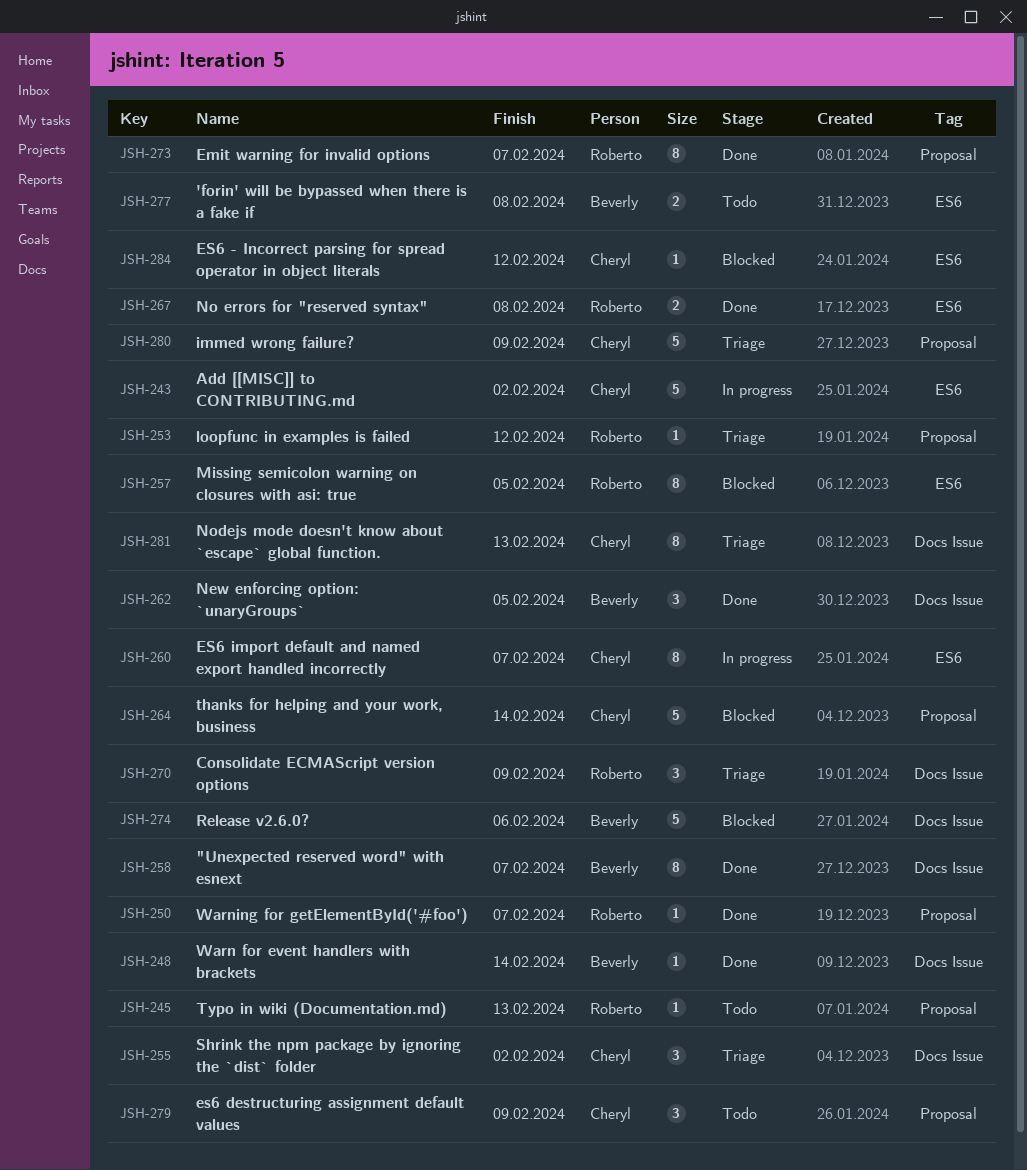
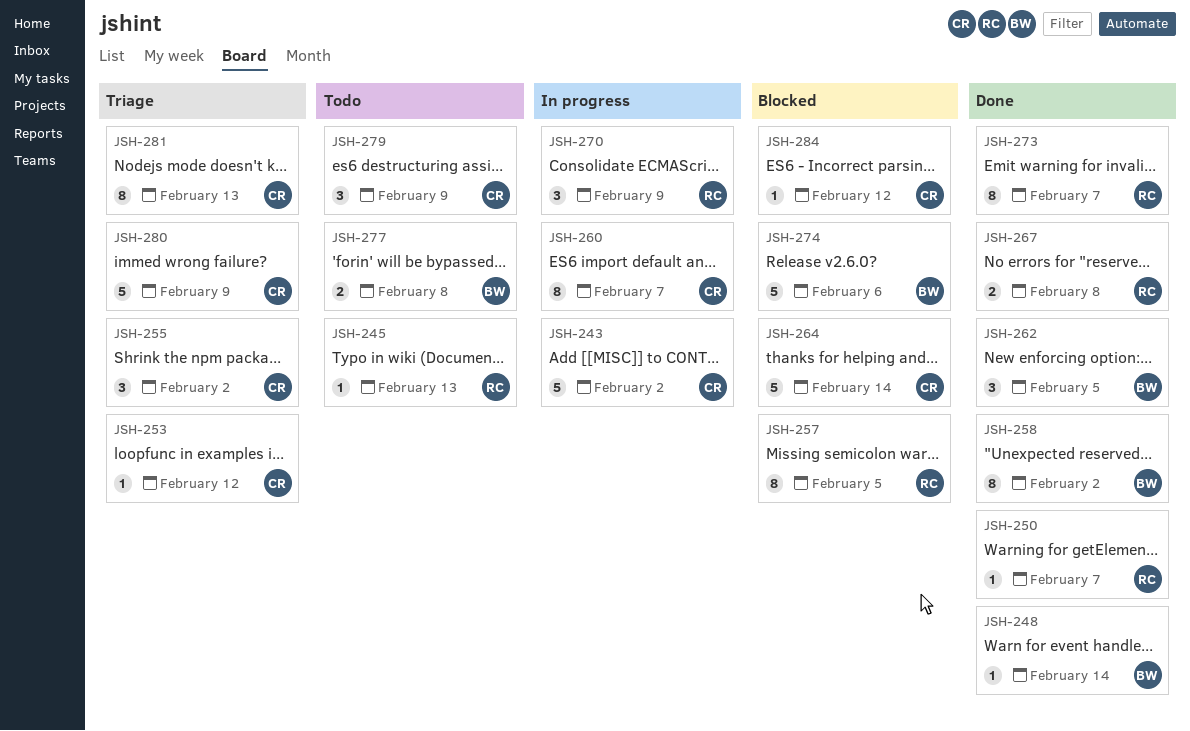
JSH-253, owner: Roberto -> Cheryl
JSH-258, due: Feb 7 -> Feb 2
JSH-270, status: Triage -> In progress

